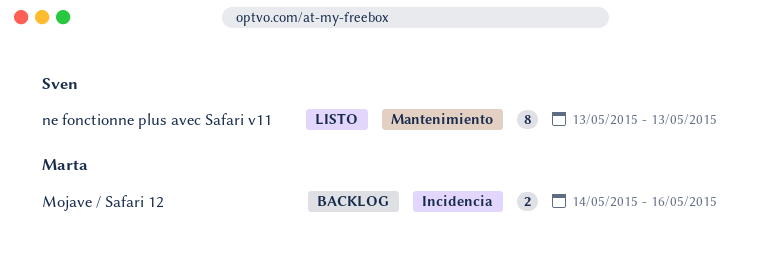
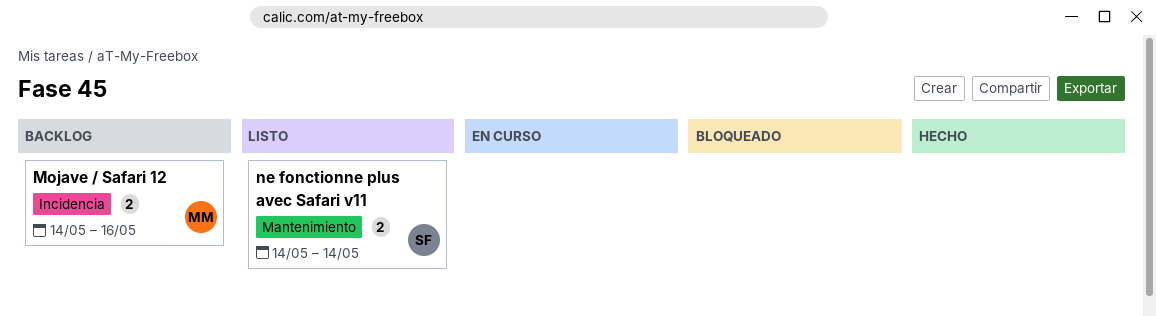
ne fonctionne plus avec Safari v11, estimate: 8 -> 2
ne fonctionne plus avec Safari v11, start: May 13 -> May 14
ne fonctionne plus avec Safari v11, due: May 13 -> May 14

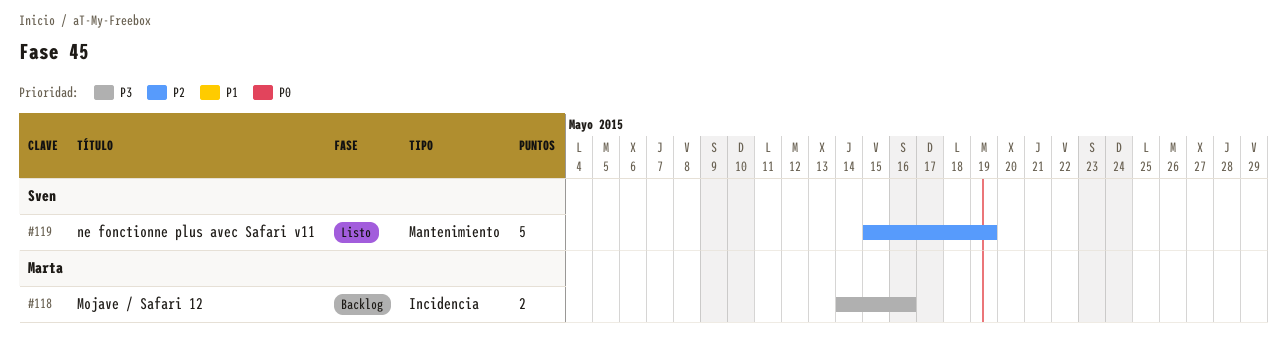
ne fonctionne plus avec Safari v11, estimate: 2 -> 5
ne fonctionne plus avec Safari v11, start: May 14 -> May 15
ne fonctionne plus avec Safari v11, due: May 14 -> May 19

